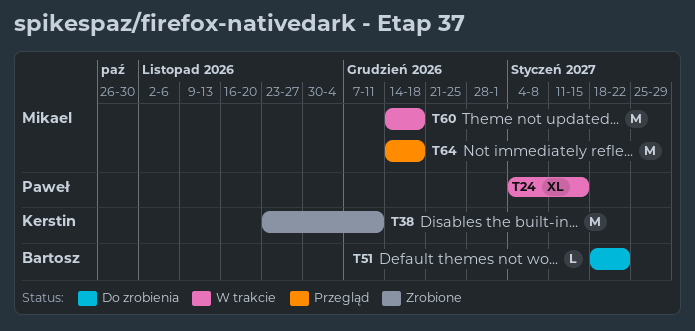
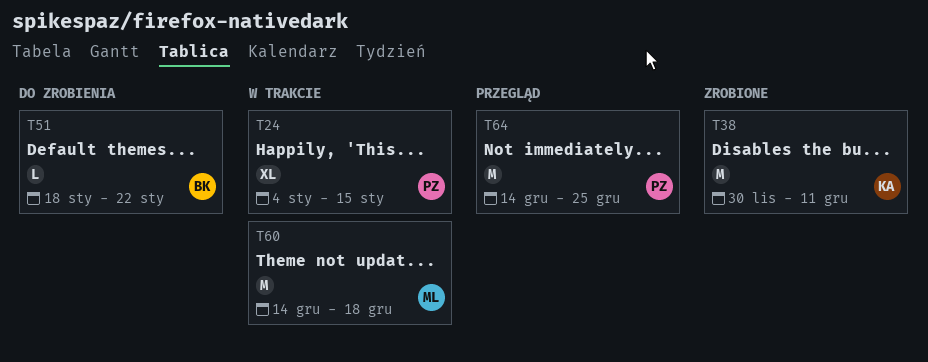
T38, start: Nov 23 -> Nov 30
T64, owner: Mikael -> Paweł
T64, due: Dec 18 -> Dec 25

